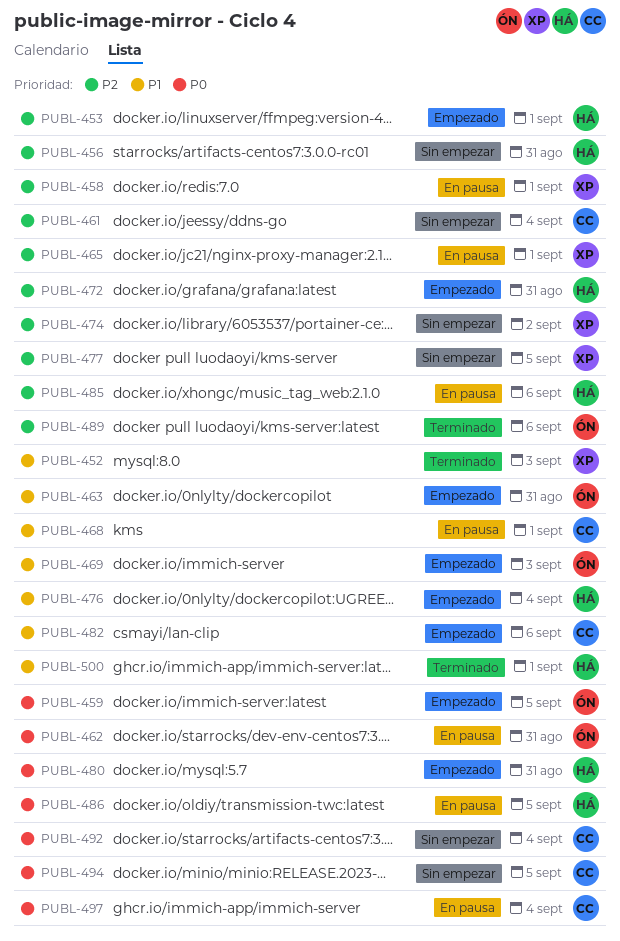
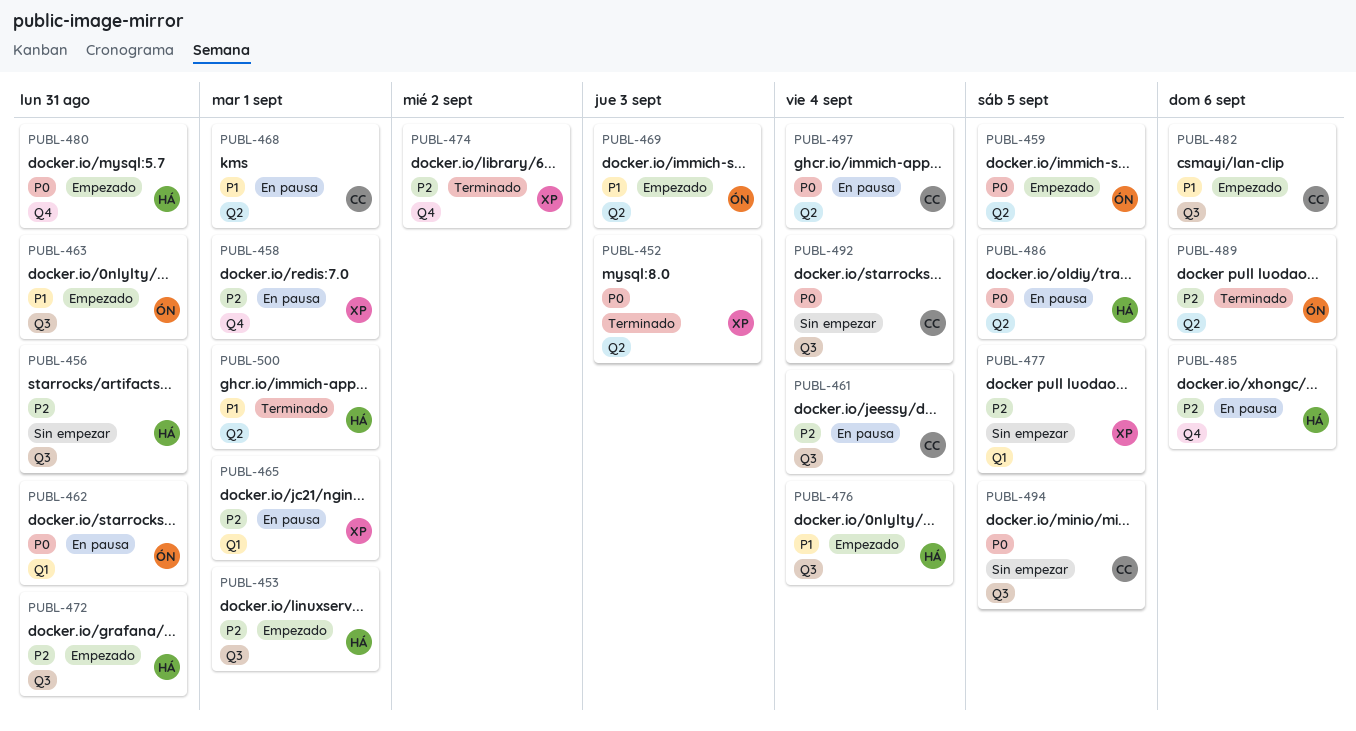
PUBL-452, priority: P1 -> P0
PUBL-461, status: Sin empezar -> En pausa
PUBL-474, status: Sin empezar -> Terminado

